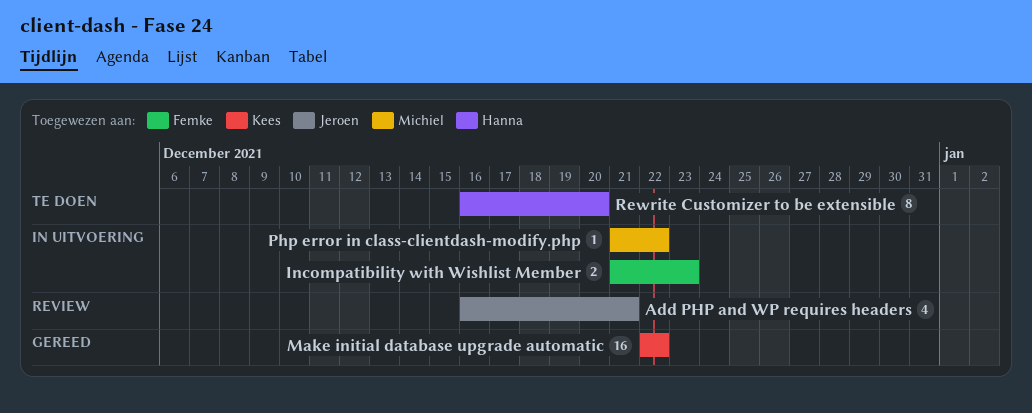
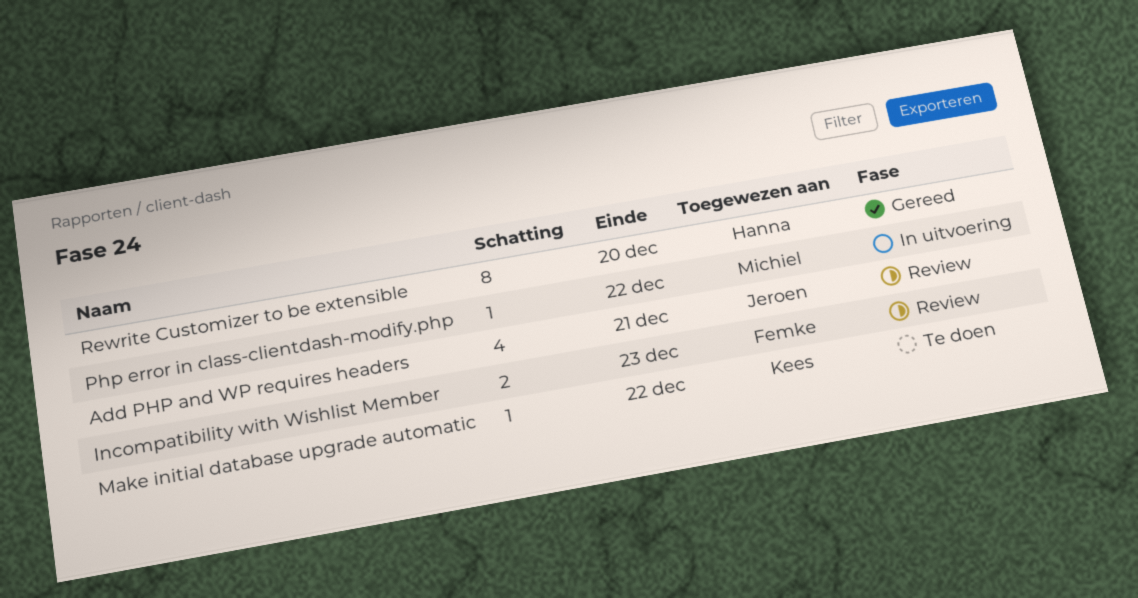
Incompatibility with Wishlist Member, status: In uitvoering -> Review
Make initial database upgrade automatic, status: Gereed -> Te doen
Make initial database upgrade automatic, estimate: 16 -> 1
Rewrite Customizer to be extensible, status: Te doen -> Gereed

